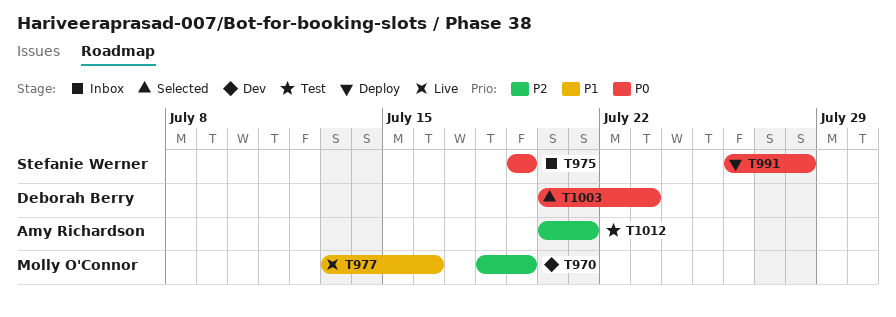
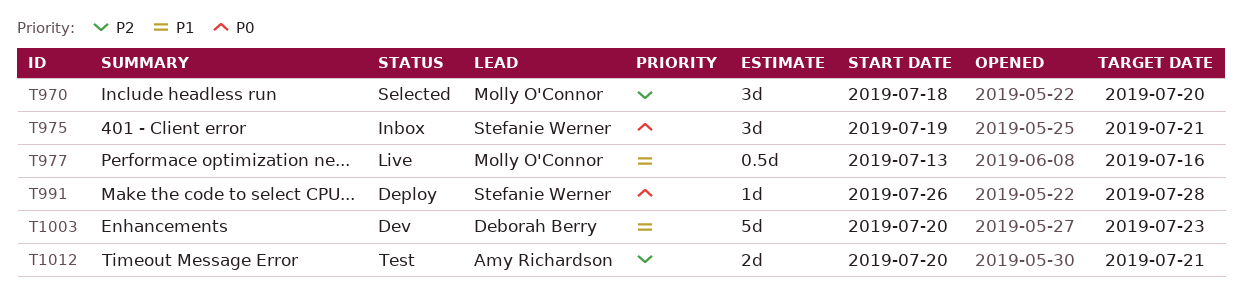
T970, status: Dev -> Selected
T970, due: Jul 19 -> Jul 20
T975, due: Jul 19 -> Jul 21
T1003, status: Selected -> Dev
T1003, priority: P0 -> P1

